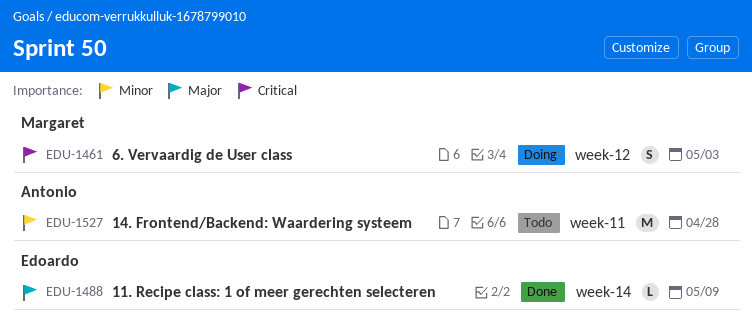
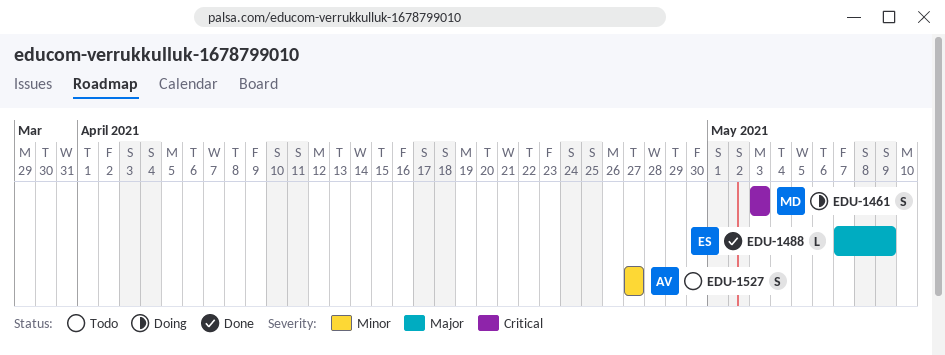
EDU-1527, estimate: M -> S
EDU-1527, due: Apr 28 -> Apr 27

